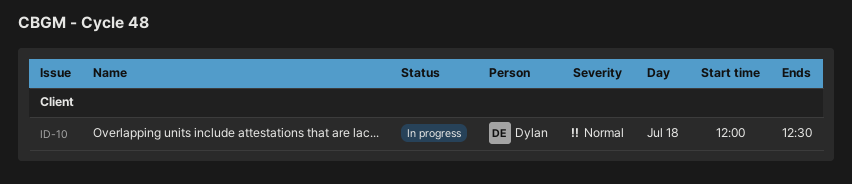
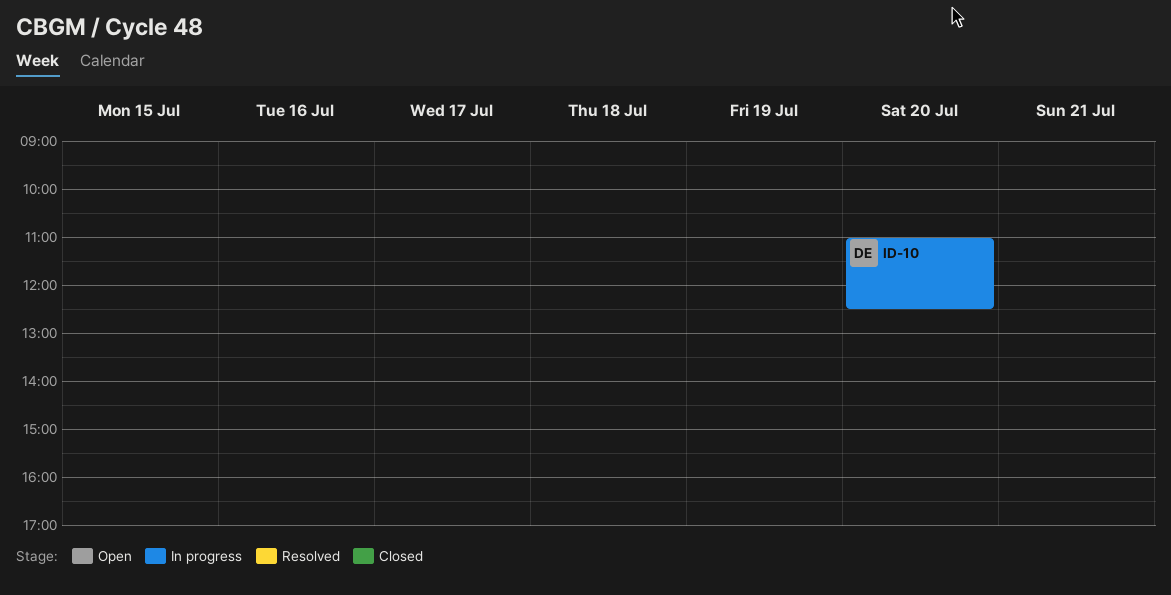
ID-10, day: Jul 18 -> Jul 20
ID-10, begins: 12:00 -> 11:00

